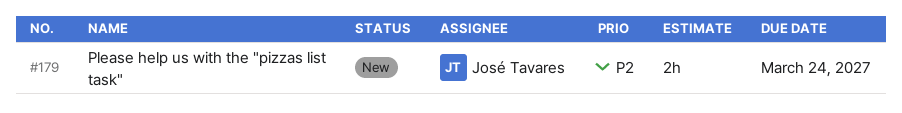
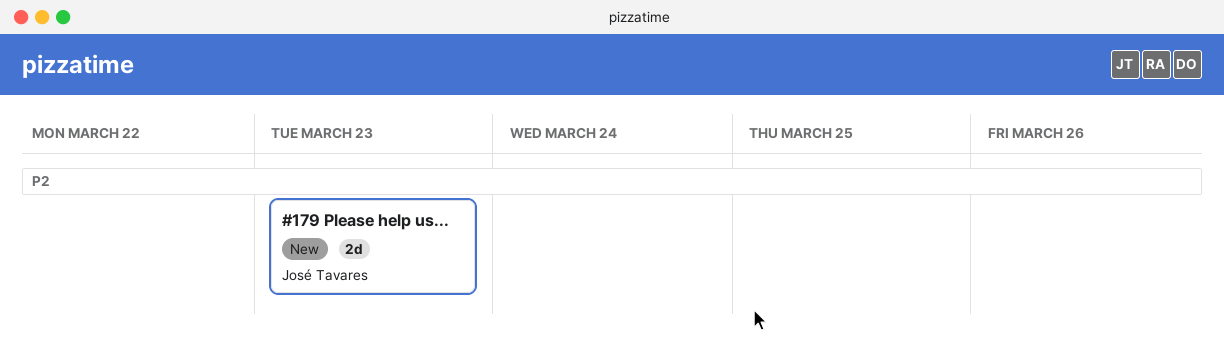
#179, estimate: 2h -> 2d
#179, due: Mar 24 -> Mar 23

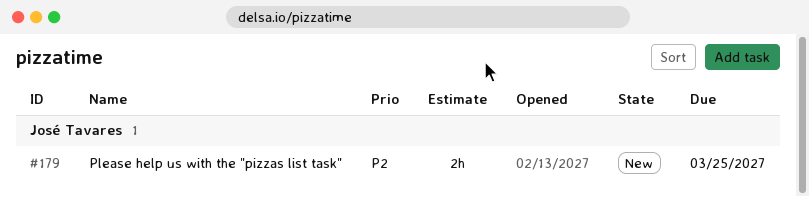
#179, estimate: 2d -> 2h
#179, due: Mar 23 -> Mar 25

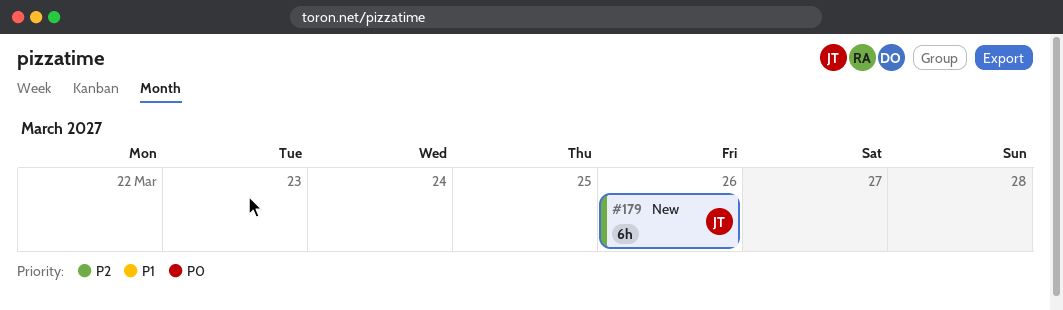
#179, estimate: 2h -> 6h
#179, due: Mar 25 -> Mar 26

